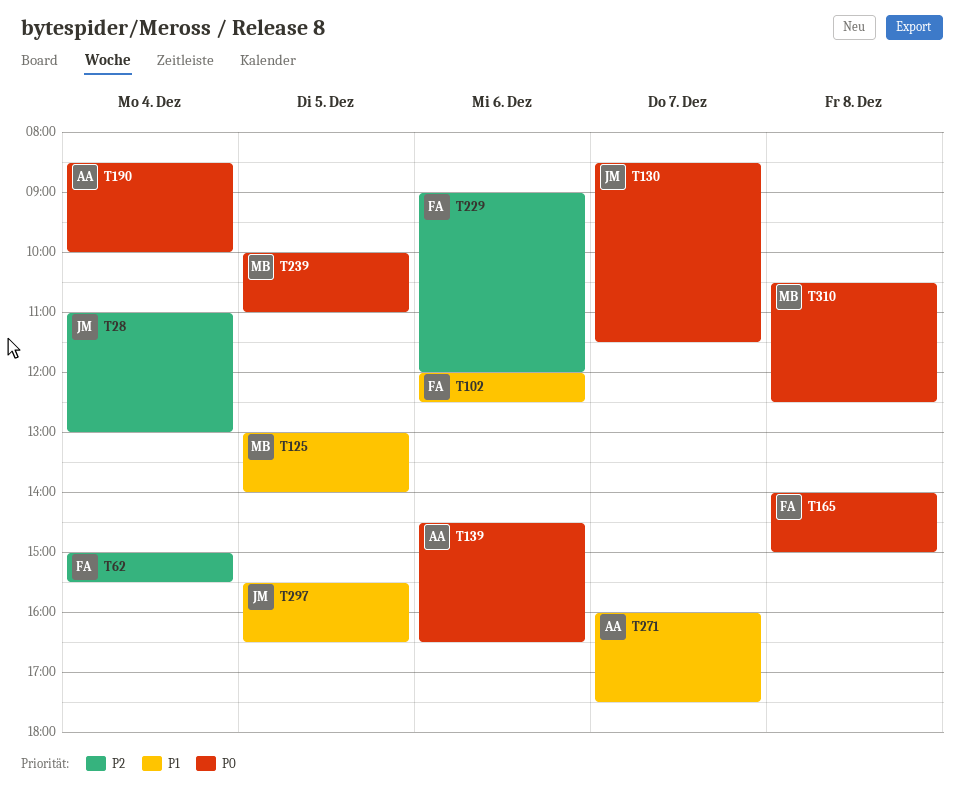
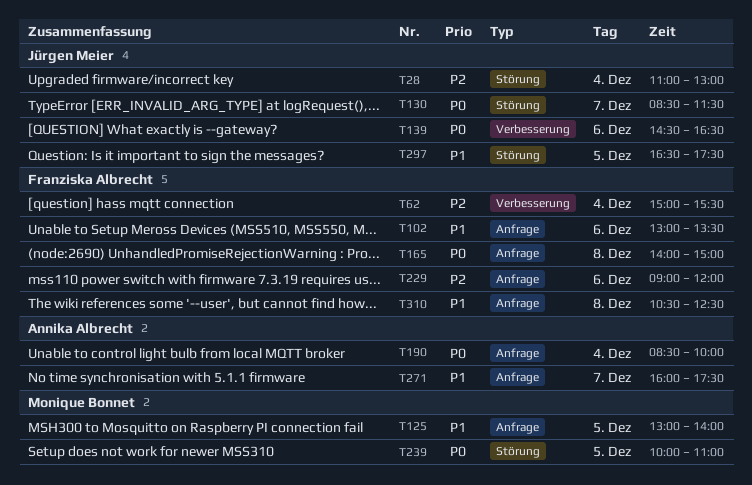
T102, begins: 12:00 -> 13:00
T102, ends: 12:30 -> 13:30
T139, owner: Annika Albrecht -> Jürgen Meier
T297, begins: 15:30 -> 16:30
T297, ends: 16:30 -> 17:30
T310, owner: Monique Bonnet -> Franziska Albrecht
T310, priority: P0 -> P1

